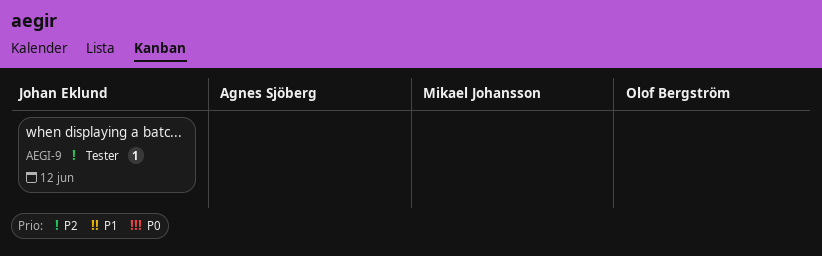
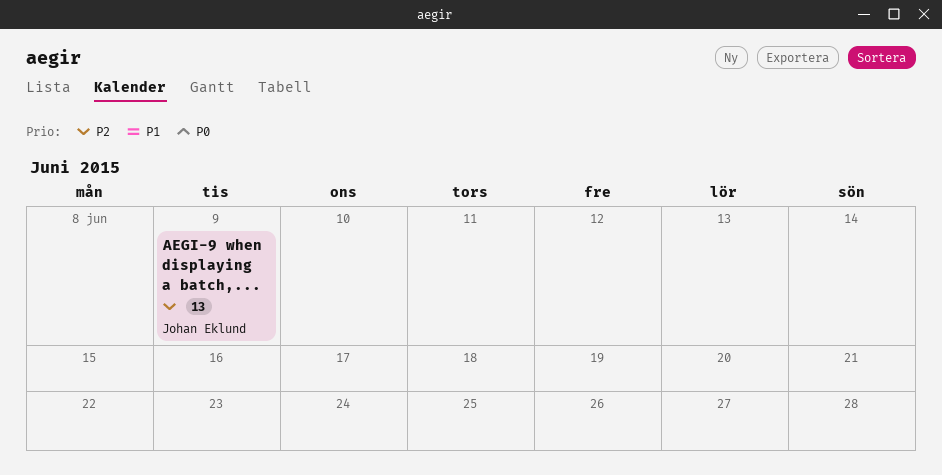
AEGI-9, estimate: 1 -> 13
AEGI-9, due: Jun 12 -> Jun 9

